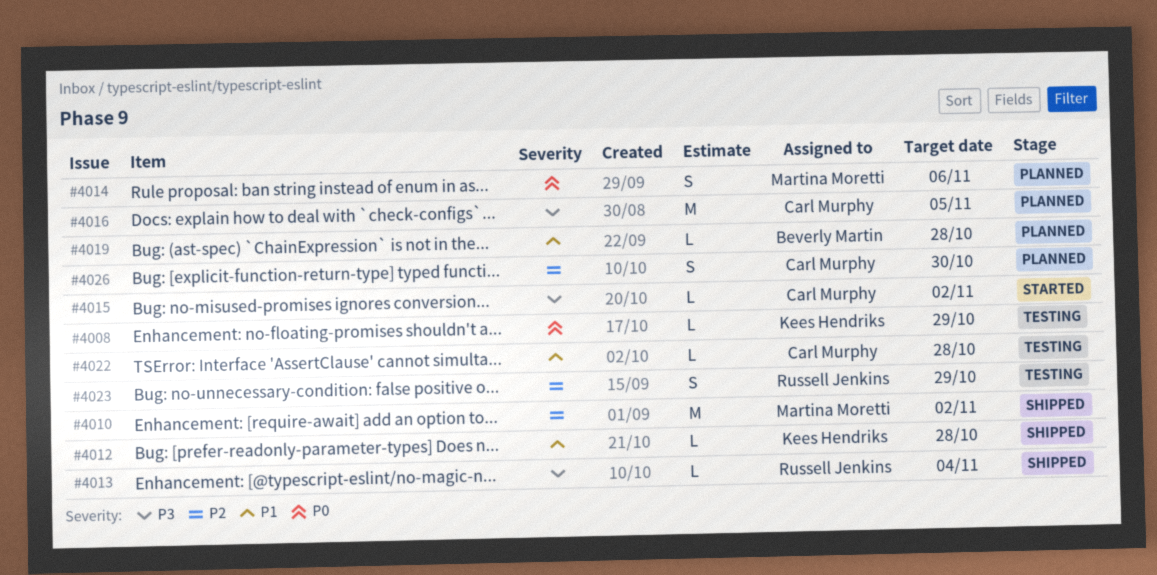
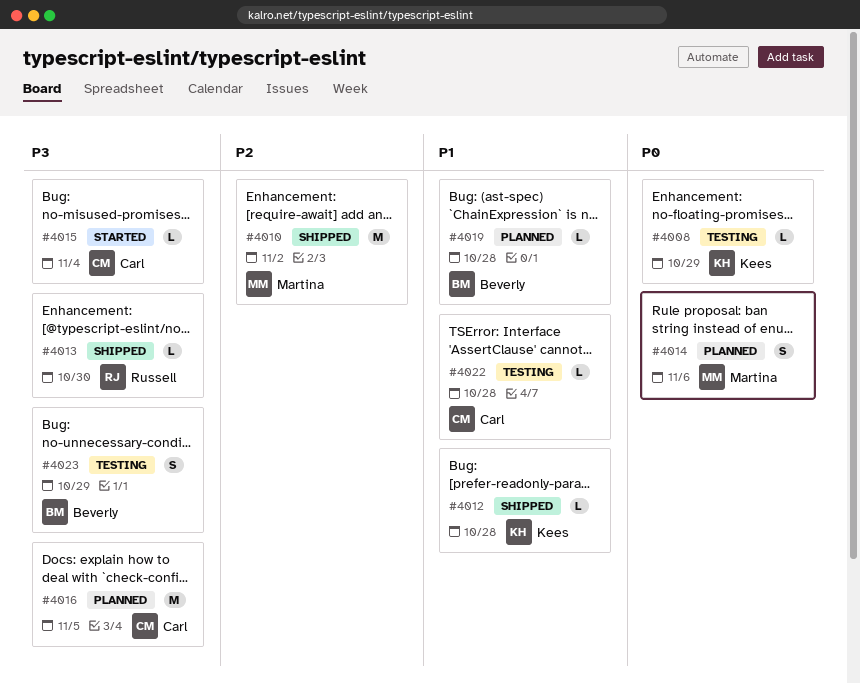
#4013, due: Nov 4 -> Oct 30
#4015, due: Nov 2 -> Nov 4
#4023, owner: Russell Jenkins -> Beverly Martin
#4023, priority: P2 -> P3
#4026: present -> none

